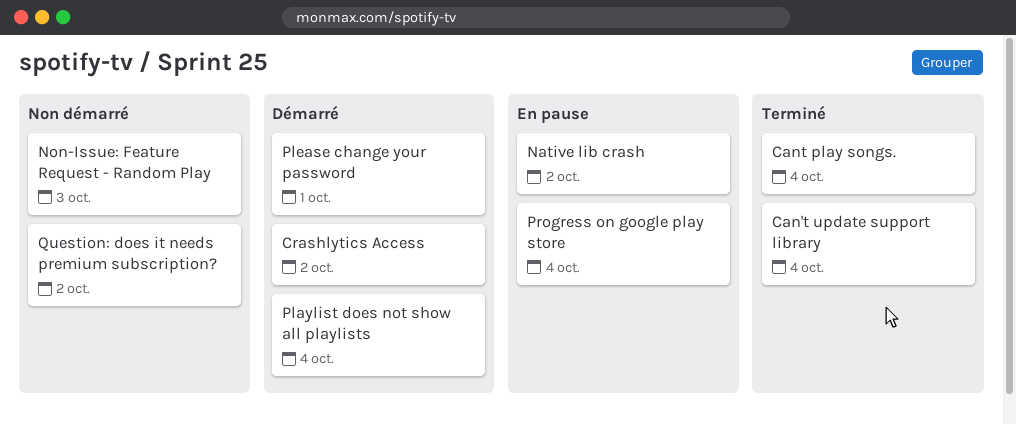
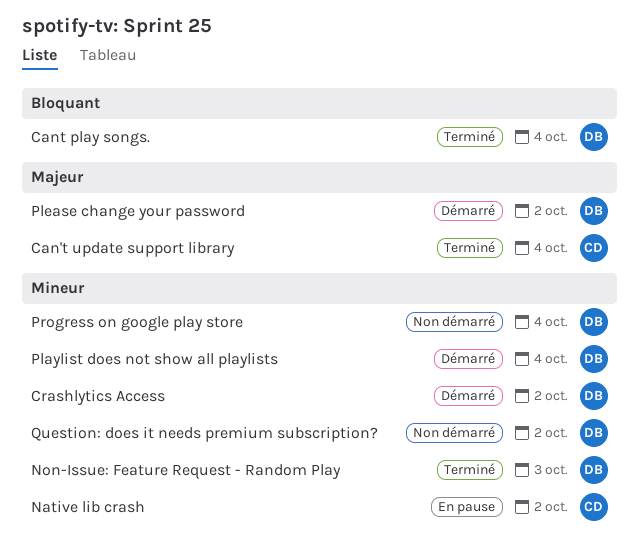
Non-Issue: Feature Request - Random Play, status: Non démarré -> Terminé
Please change your password, due: Oct 1 -> Oct 2
Progress on google play store, status: En pause -> Non démarré

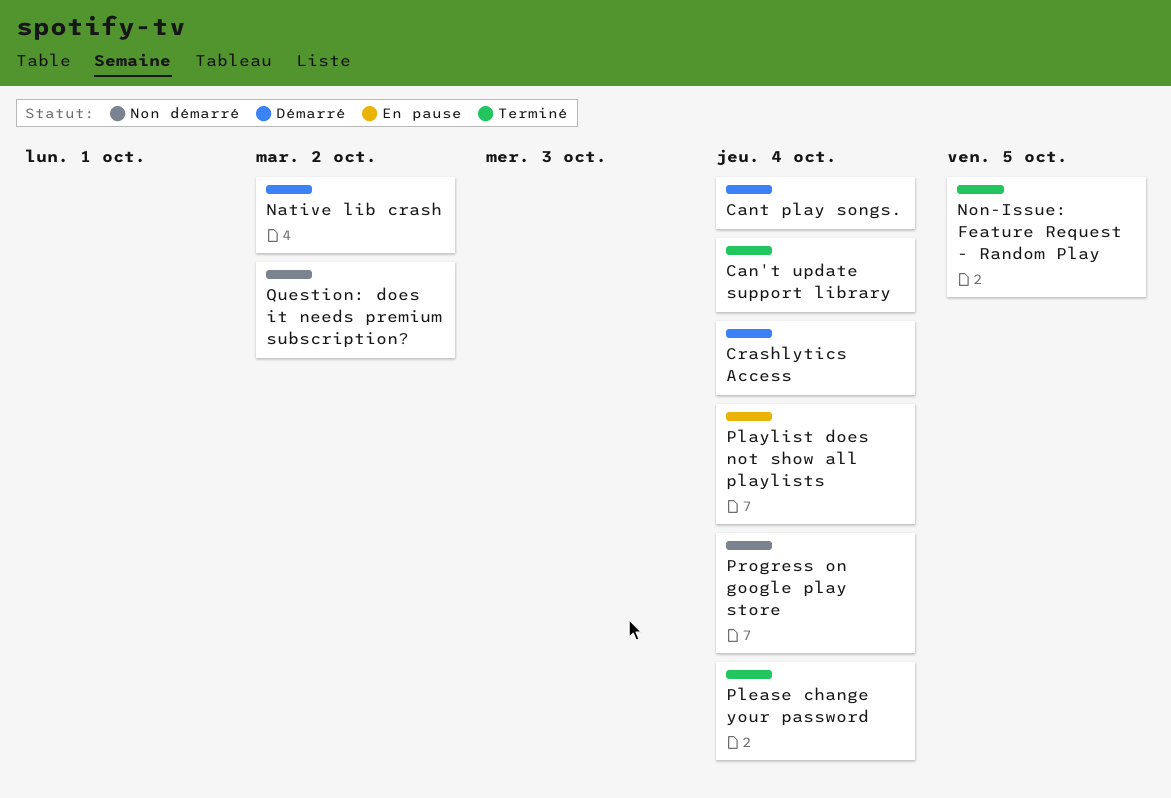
Cant play songs., status: Terminé -> Démarré
Crashlytics Access, due: Oct 2 -> Oct 4
Native lib crash, status: En pause -> Démarré
Non-Issue: Feature Request - Random Play, due: Oct 3 -> Oct 5
Playlist does not show all playlists, status: Démarré -> En pause
Please change your password, status: Démarré -> Terminé
Please change your password, due: Oct 2 -> Oct 4

